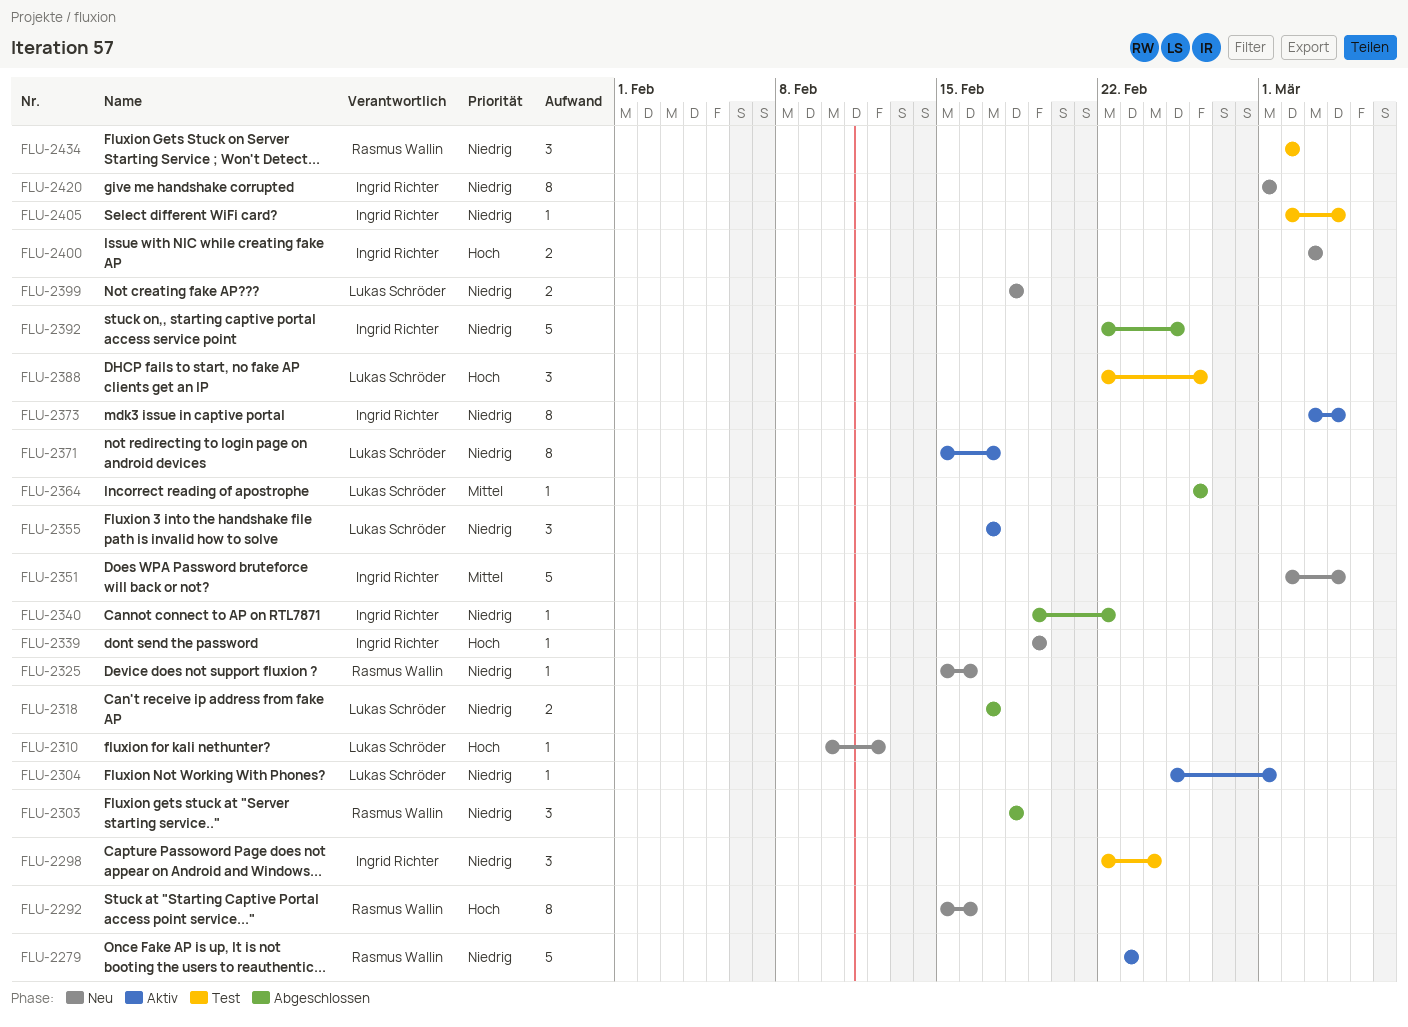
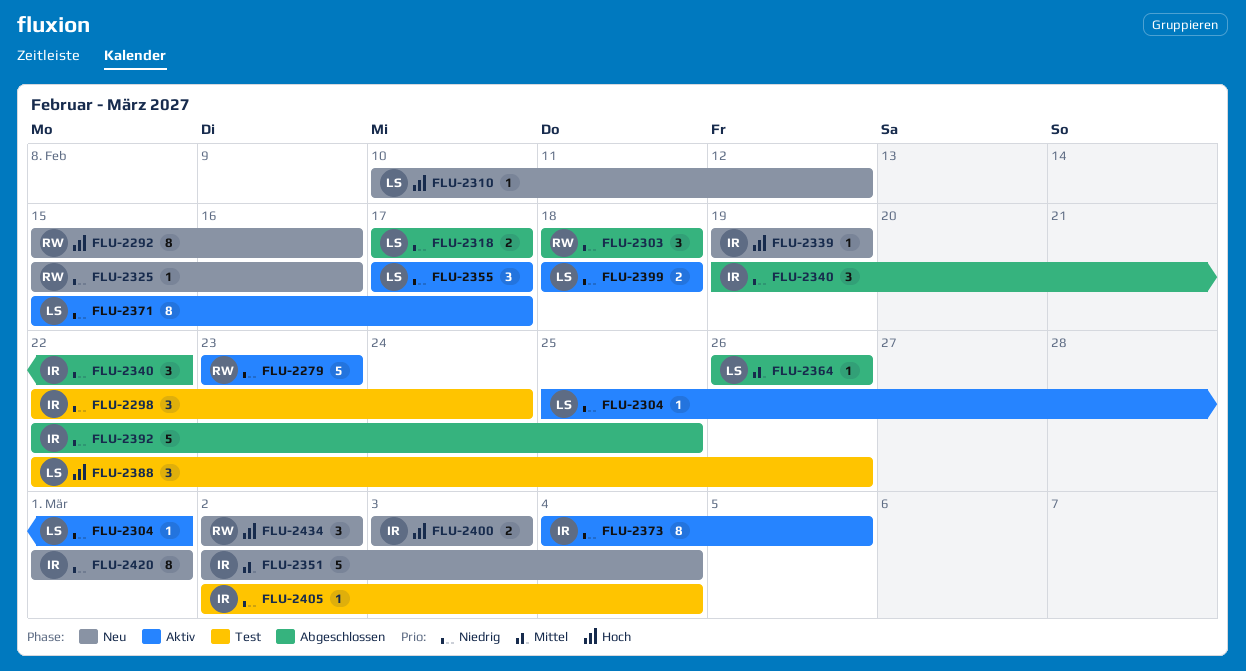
FLU-2340, estimate: 1 -> 3
FLU-2373, start: Mar 3 -> Mar 4
FLU-2373, due: Mar 4 -> Mar 5
FLU-2399, status: Neu -> Aktiv
FLU-2434, status: Test -> Neu
FLU-2434, priority: Niedrig -> Hoch

